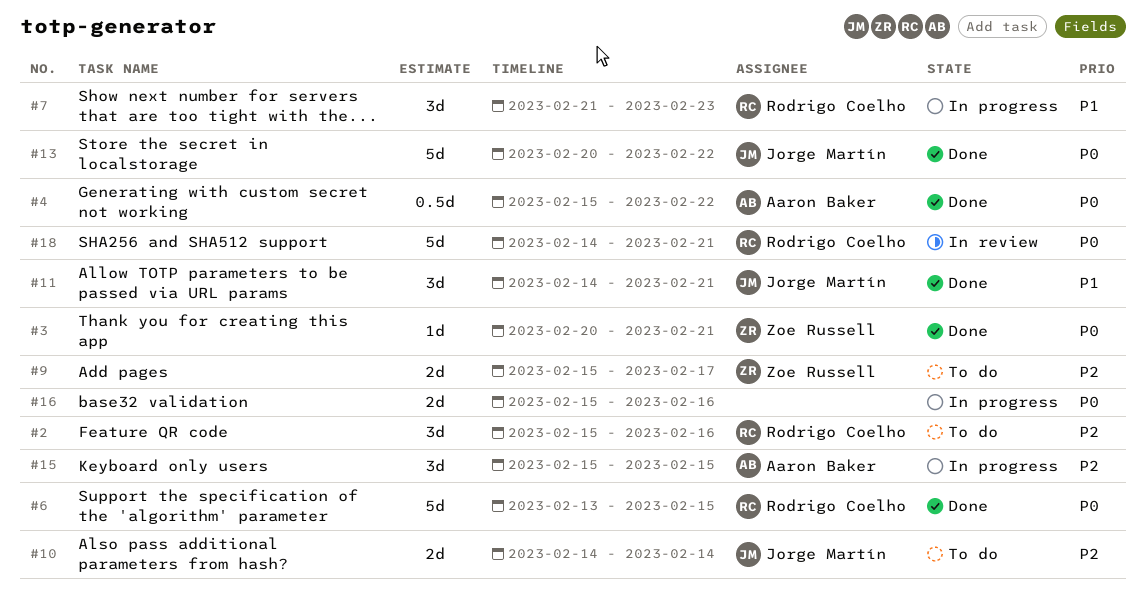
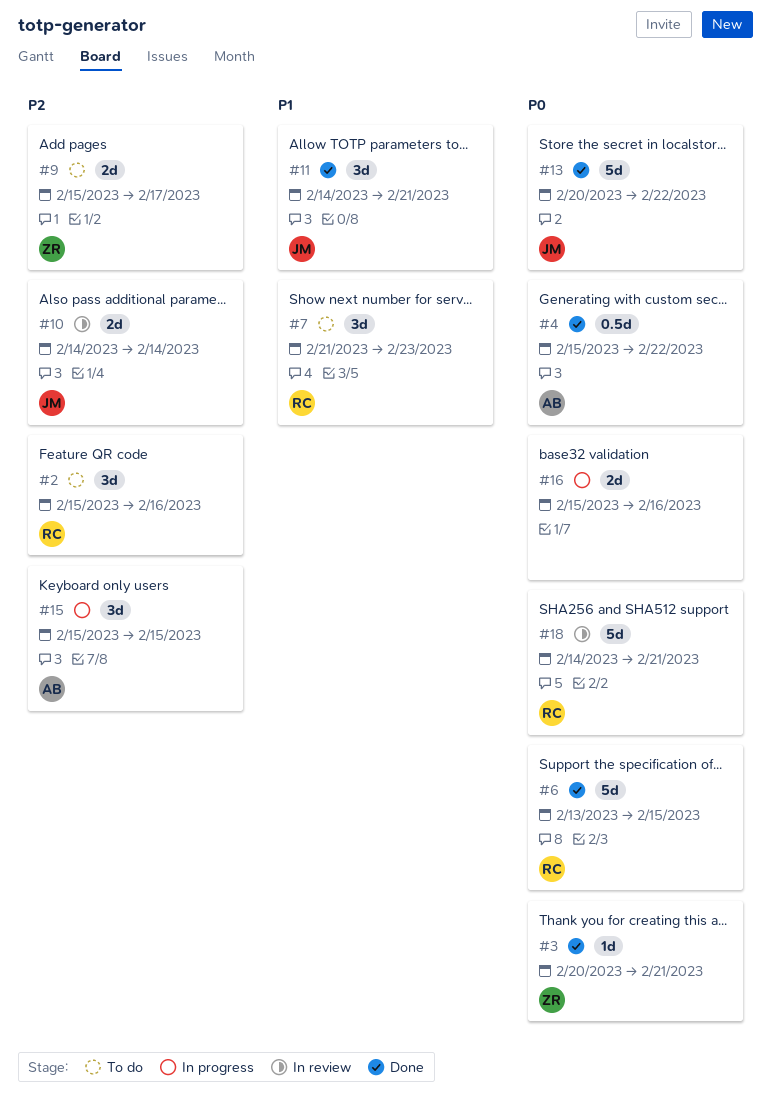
#7, status: In progress -> To do
#10, status: To do -> In review

